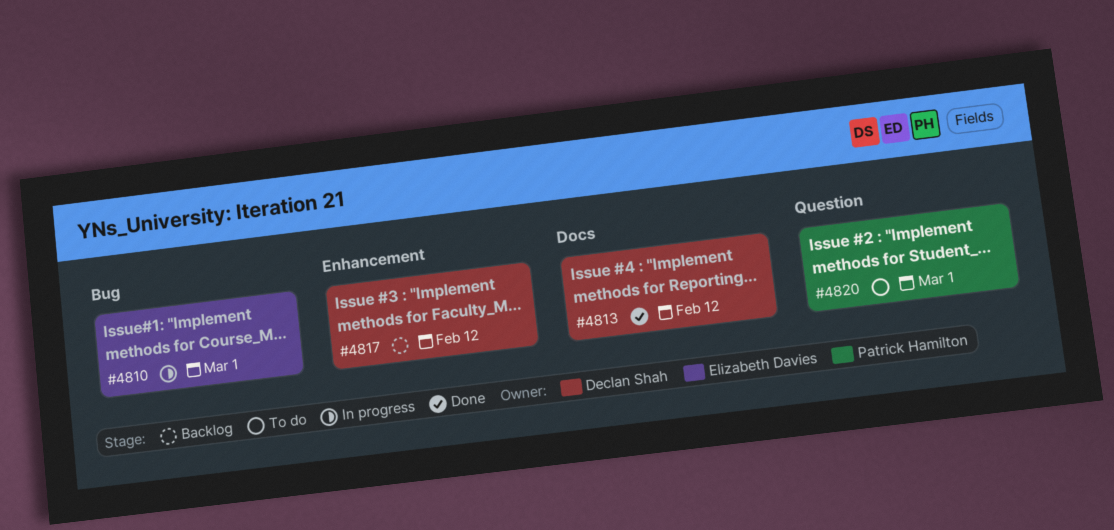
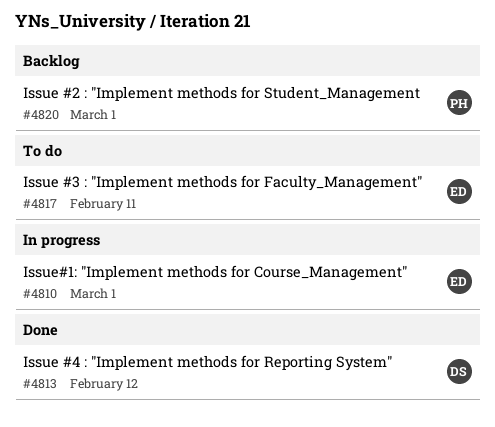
#4817, status: Backlog -> To do
#4817, owner: Declan Shah -> Elizabeth Davies
#4817, due: Feb 12 -> Feb 11
#4820, status: To do -> Backlog

